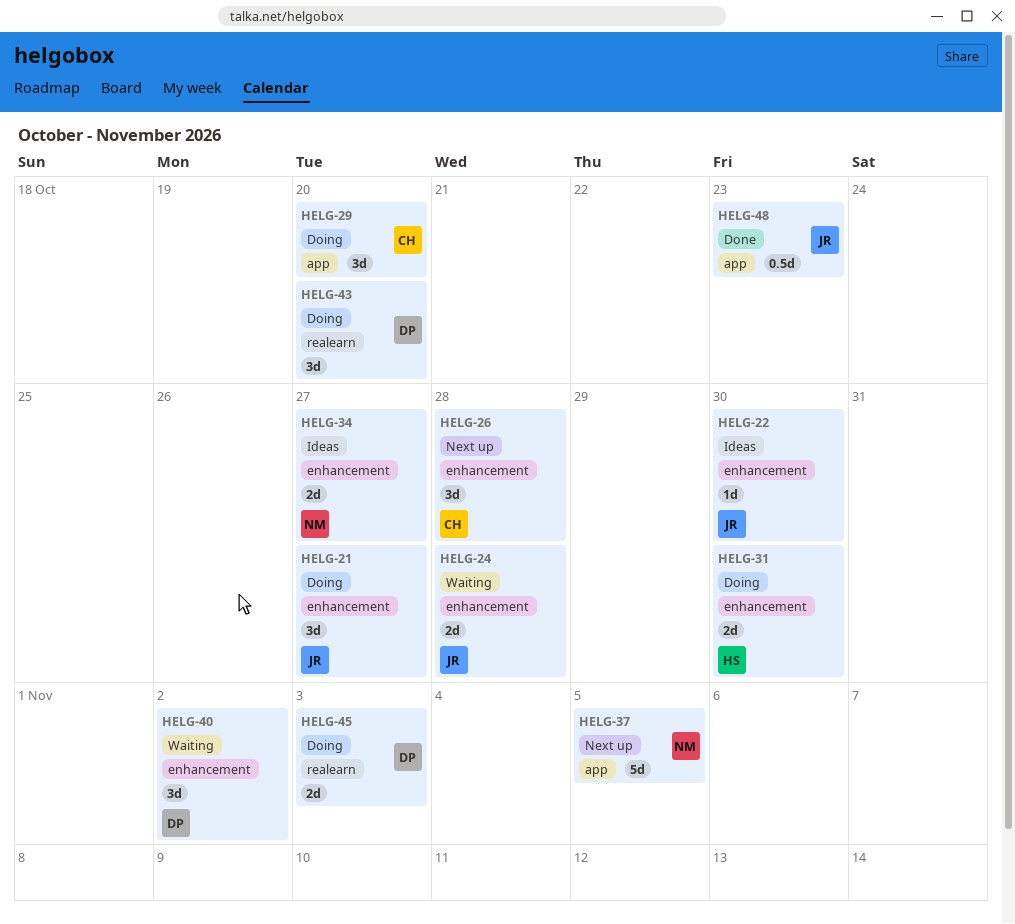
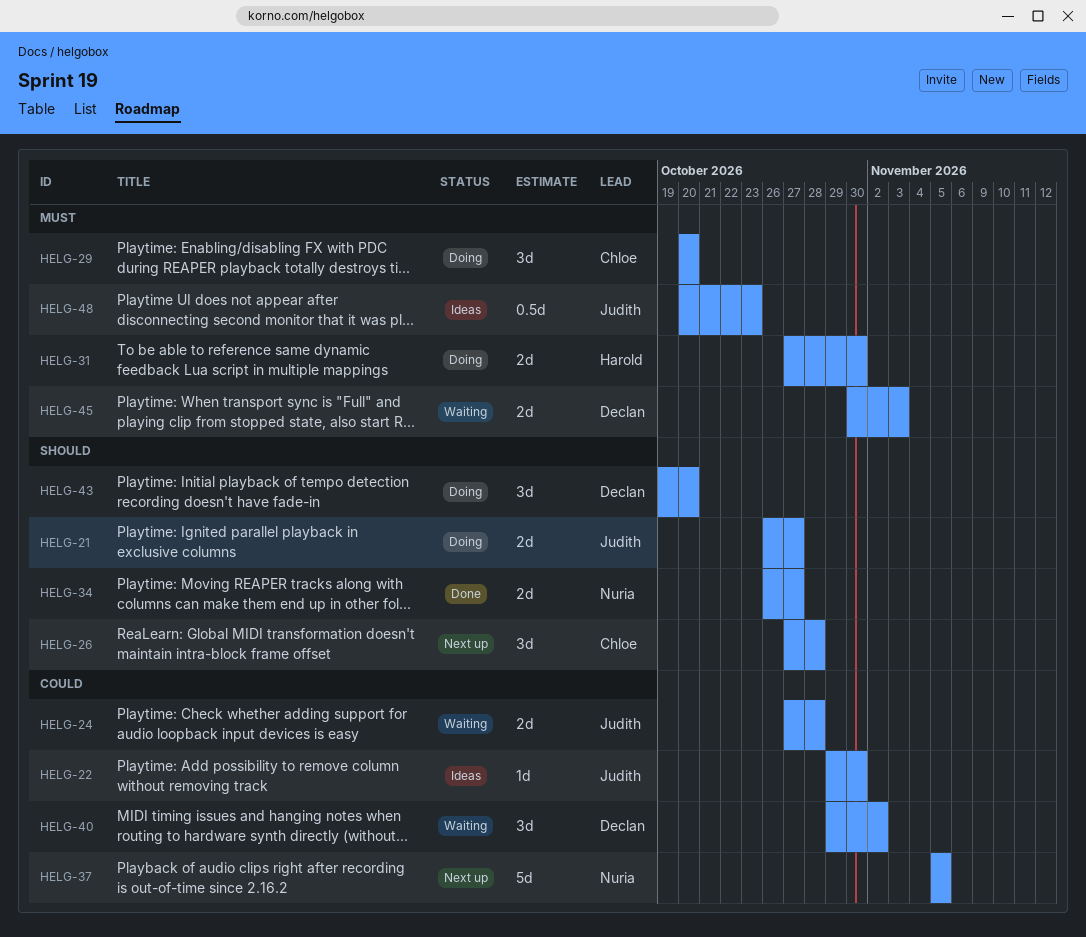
HELG-21, estimate: 3d -> 2d
HELG-34, status: Ideas -> Done
HELG-45, status: Doing -> Waiting
HELG-48, status: Done -> Ideas

